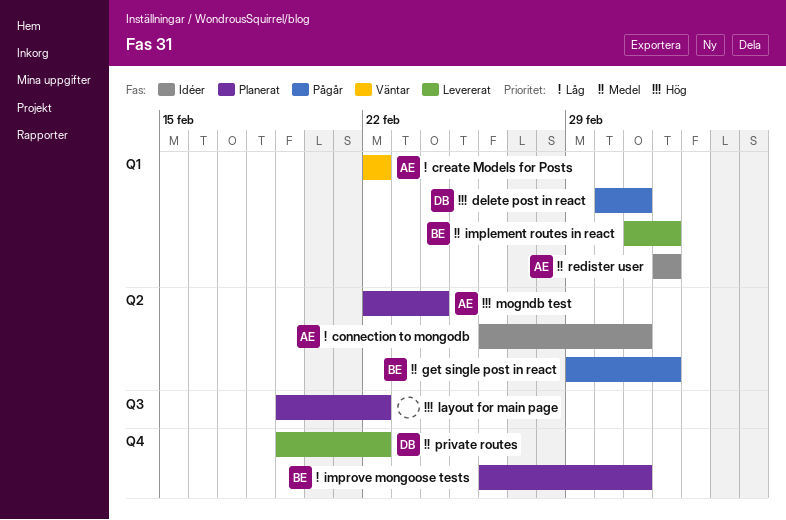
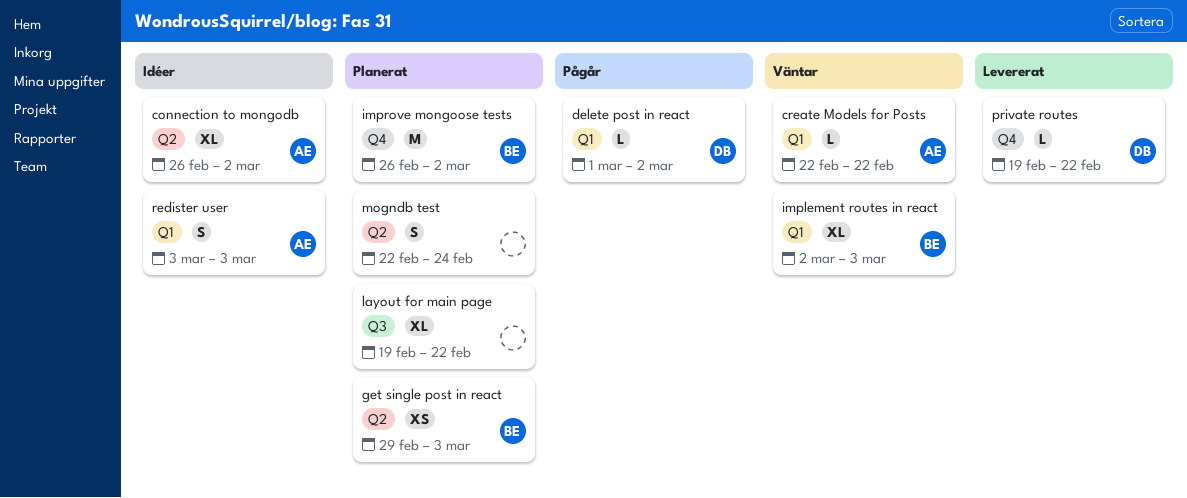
get single post in react, status: Pågår -> Planerat
implement routes in react, status: Levererat -> Väntar
mogndb test, owner: AE -> none

